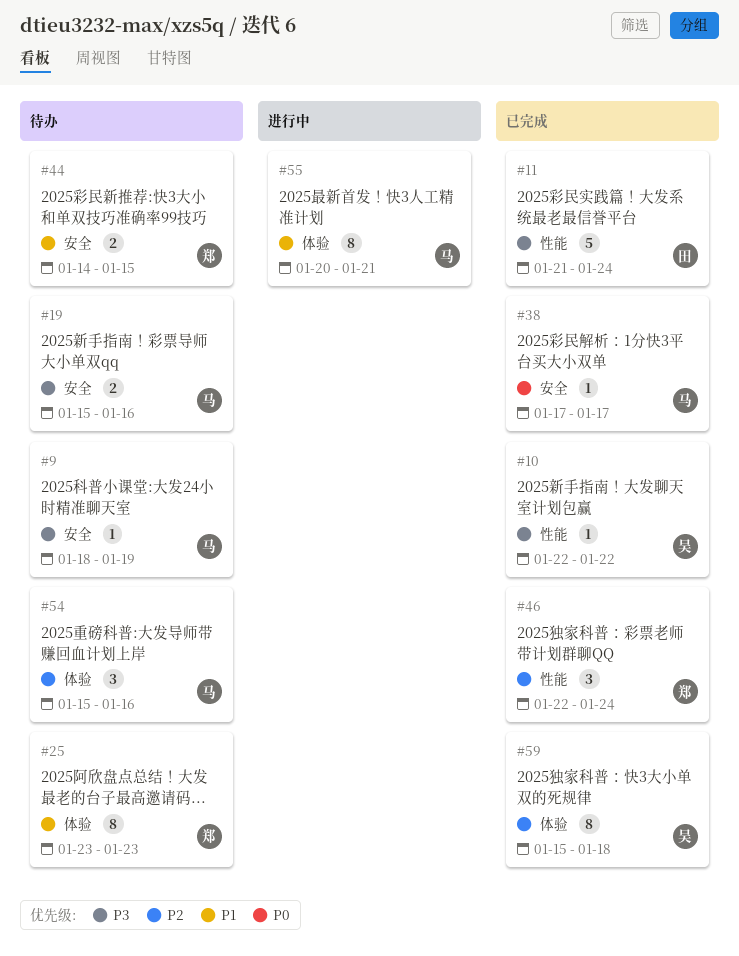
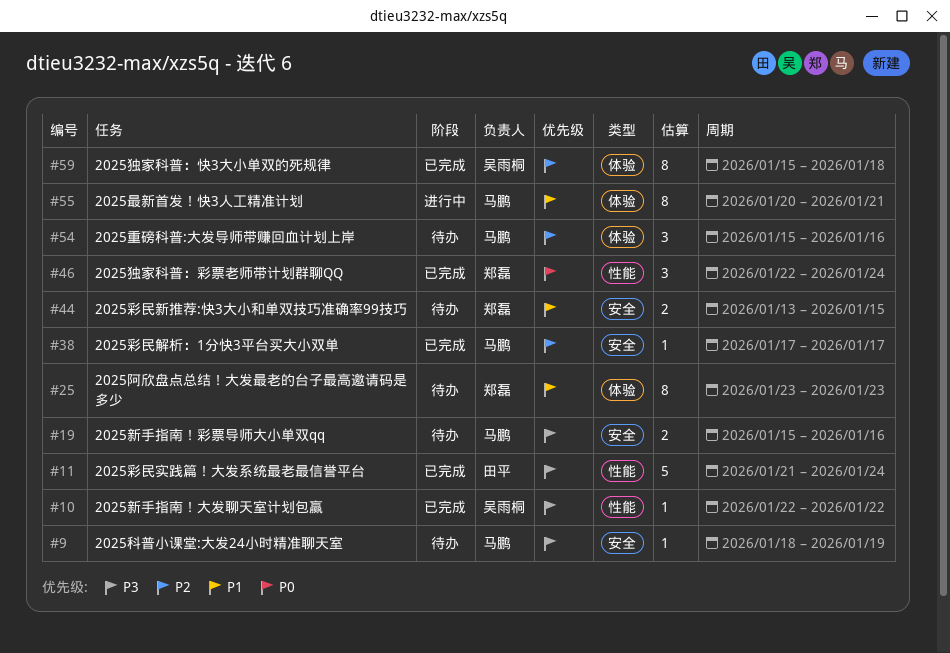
#38, priority: P0 -> P2
#44, start: Jan 14 -> Jan 13
#46, priority: P2 -> P0

